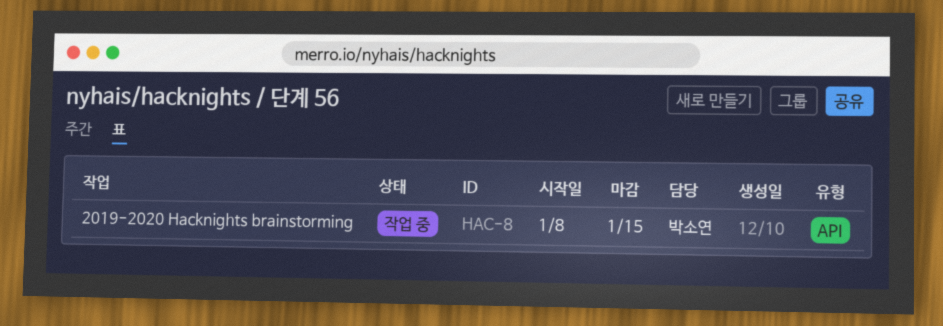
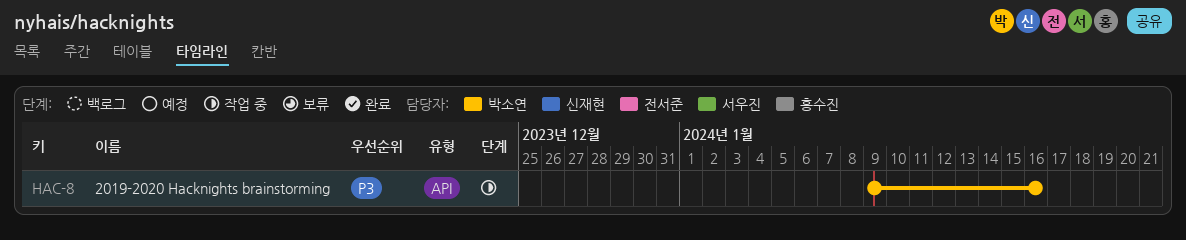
HAC-8, start: Jan 8 -> Jan 9
HAC-8, due: Jan 15 -> Jan 16

